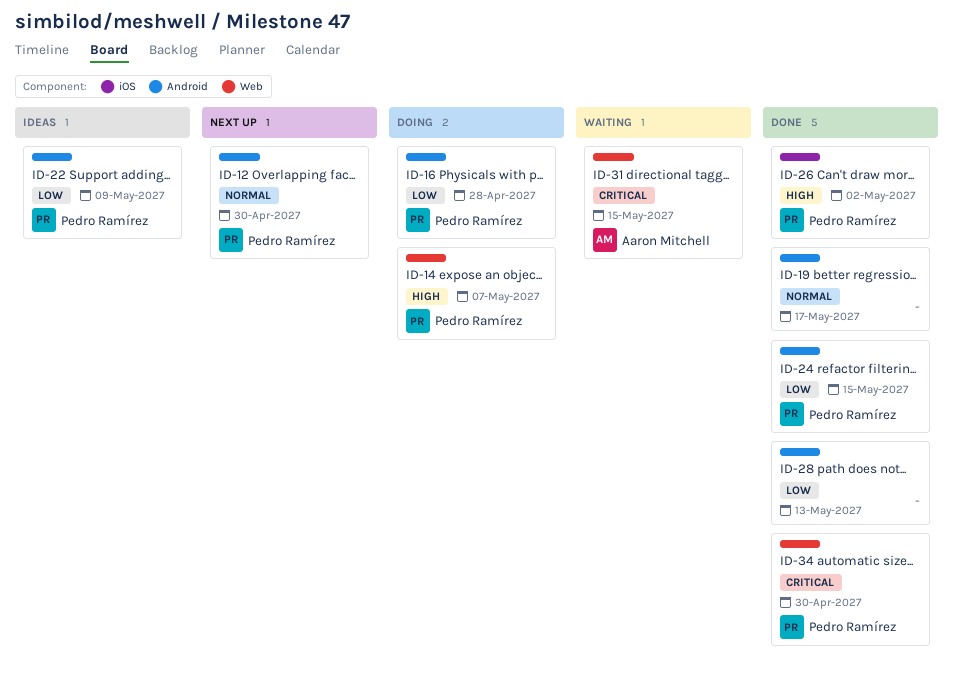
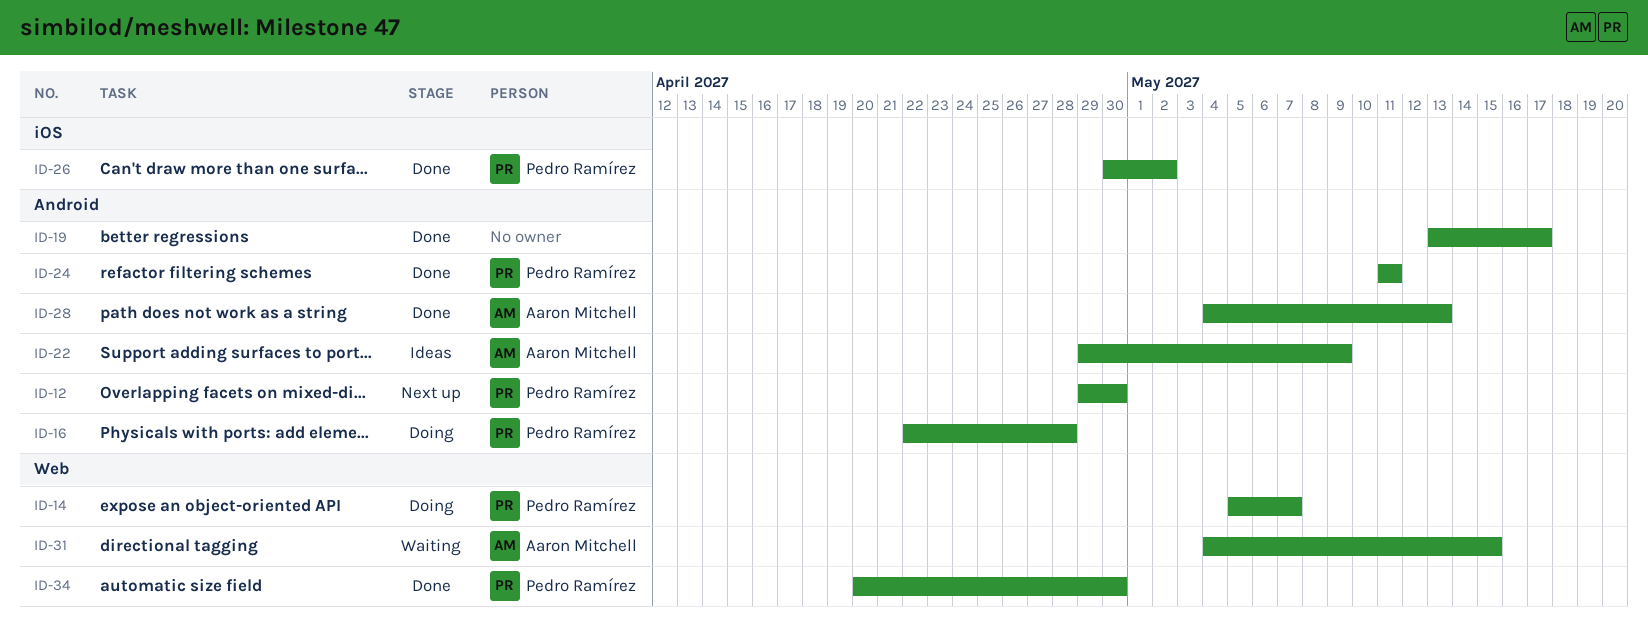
ID-22, owner: Pedro Ramírez -> Aaron Mitchell
ID-24, due: May 15 -> May 11
ID-28, owner: none -> Aaron Mitchell

